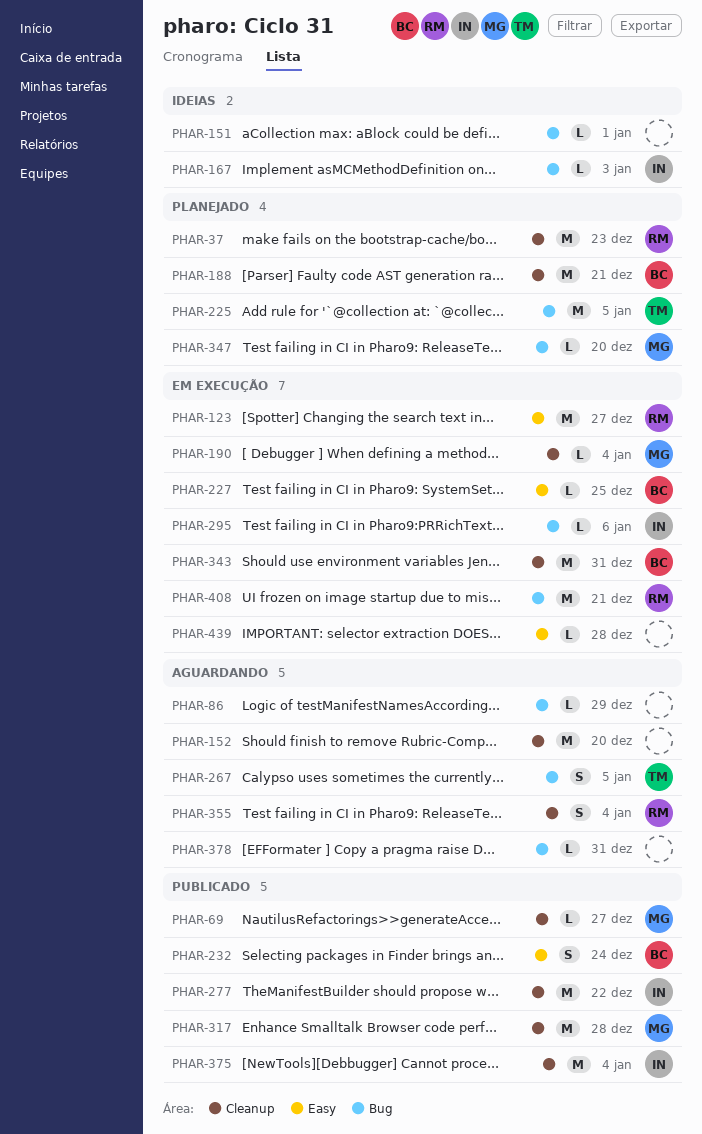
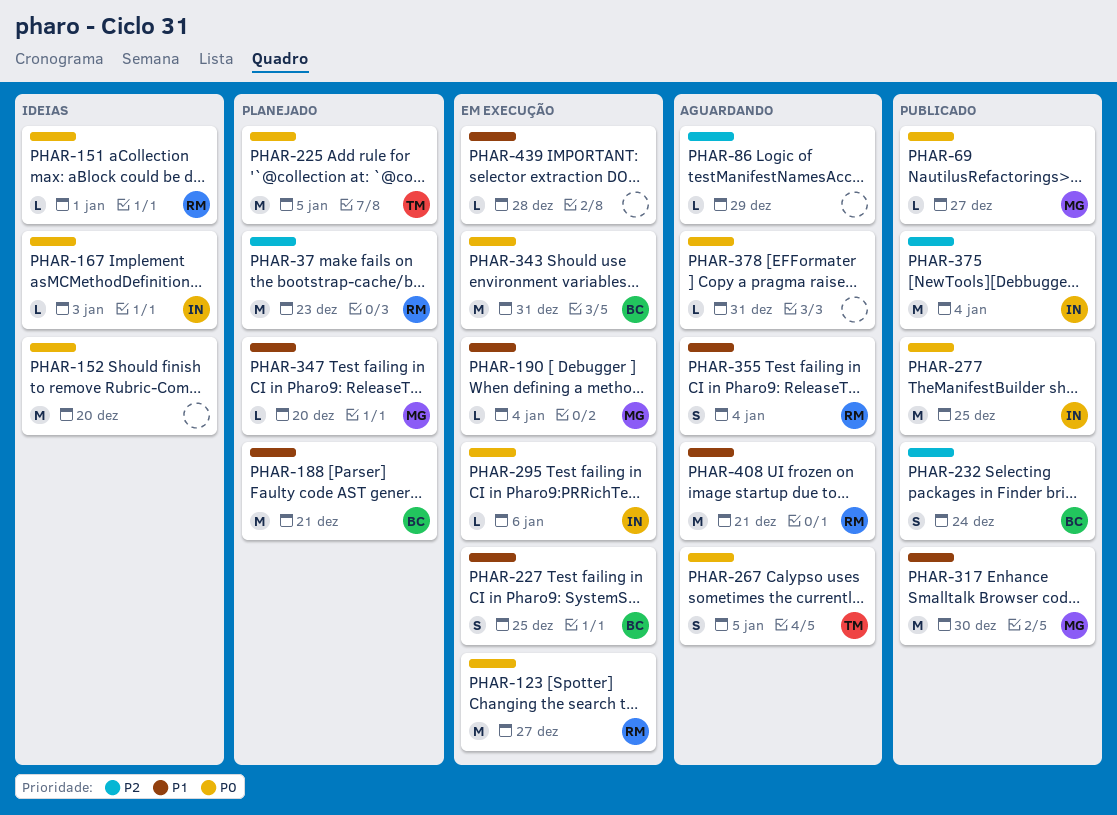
PHAR-151, owner: none -> RM
PHAR-152, status: Aguardando -> Ideias
PHAR-227, estimate: L -> S
PHAR-277, due: Dec 22 -> Dec 25
PHAR-317, due: Dec 28 -> Dec 30
PHAR-408, status: Em execução -> Aguardando

